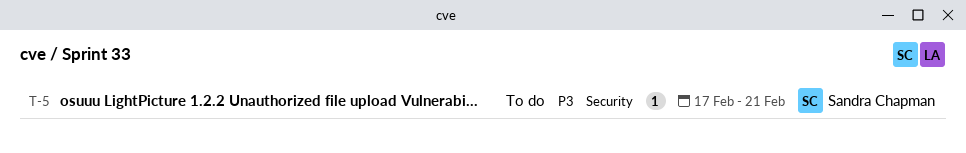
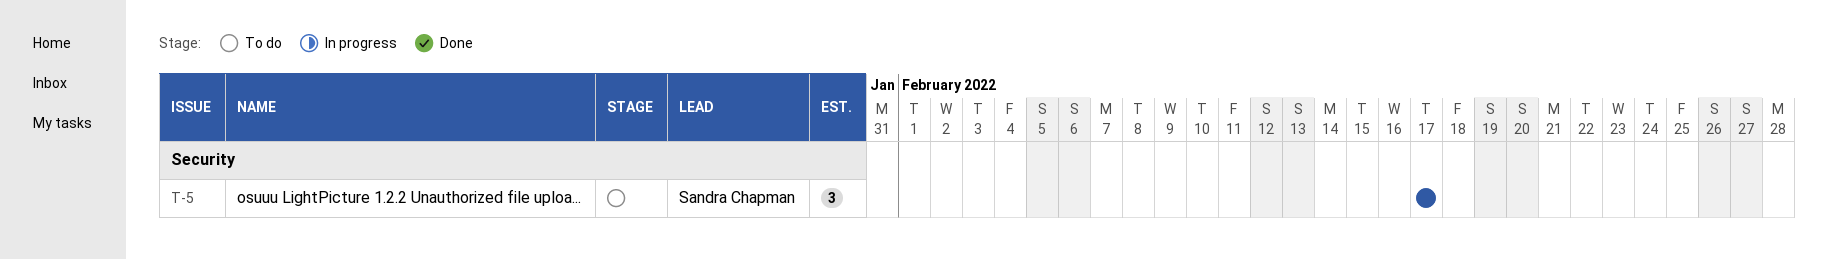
T-5, estimate: 1 -> 3
T-5, due: Feb 21 -> Feb 17

